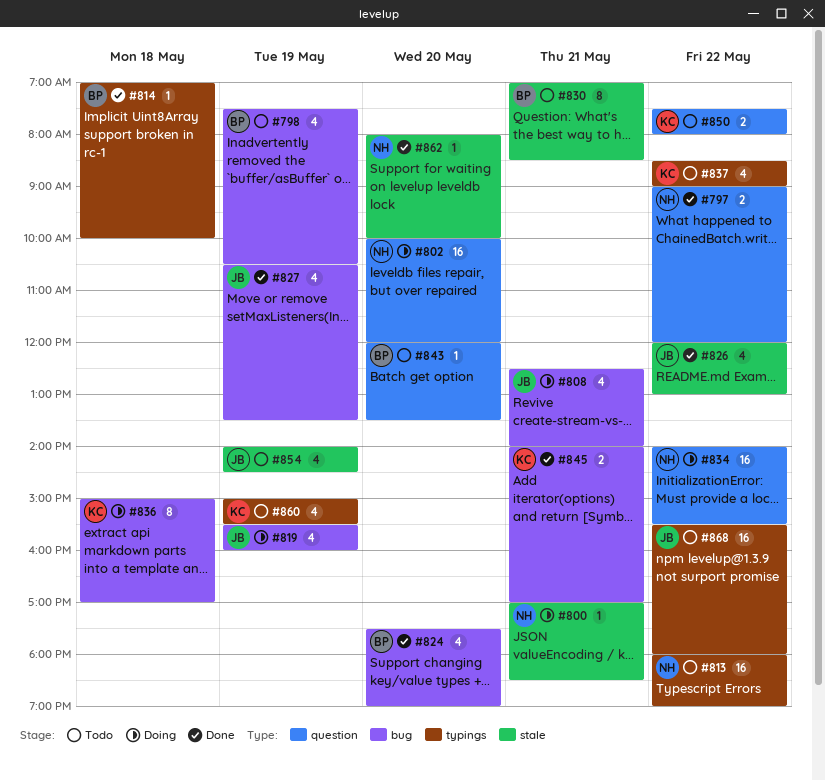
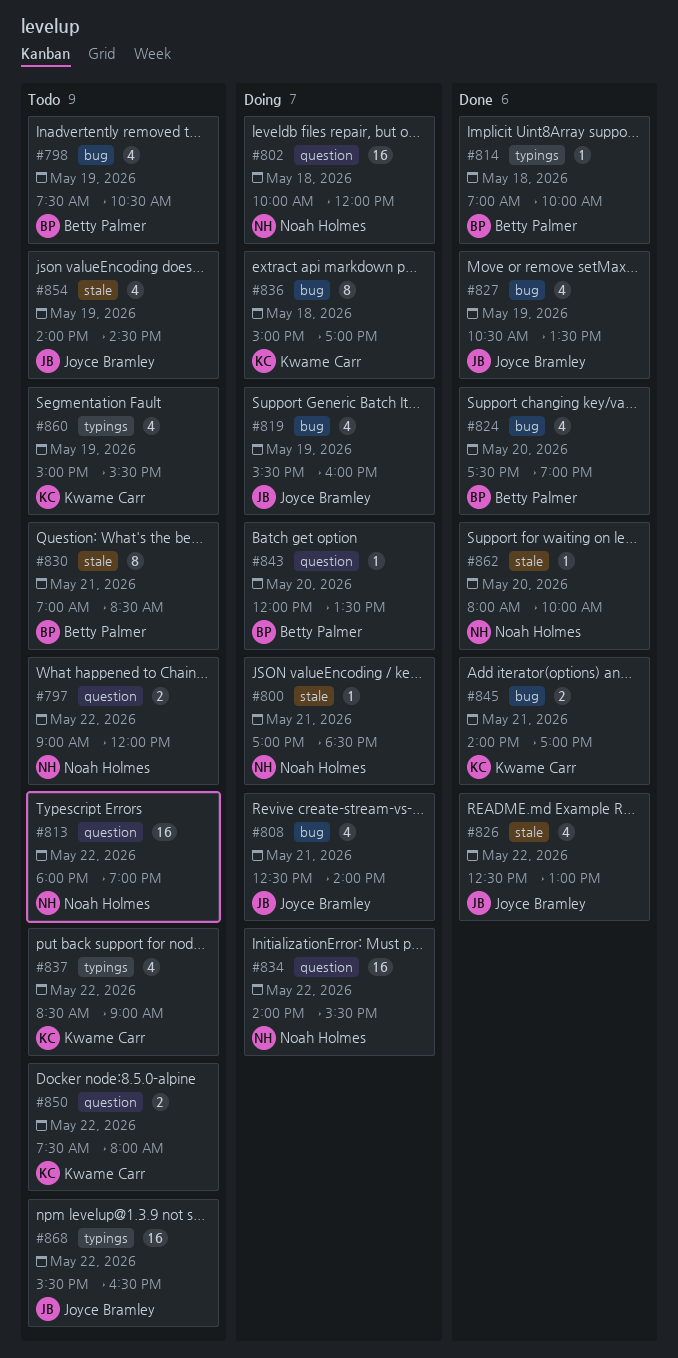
#797, status: Done -> Todo
#802, day: May 20 -> May 18
#813, label: typings -> question
#826, begins: 12:00 -> 12:30
#843, status: Todo -> Doing
#868, ends: 18:00 -> 16:30

